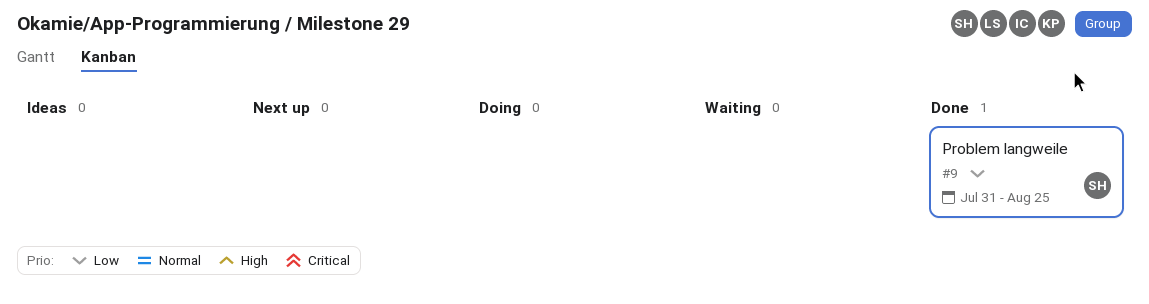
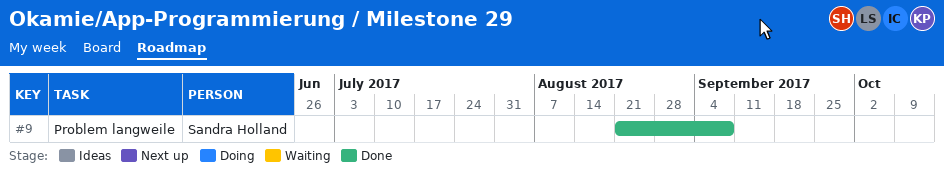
#9, start: Jul 31 -> Aug 21
#9, due: Aug 25 -> Sep 8

